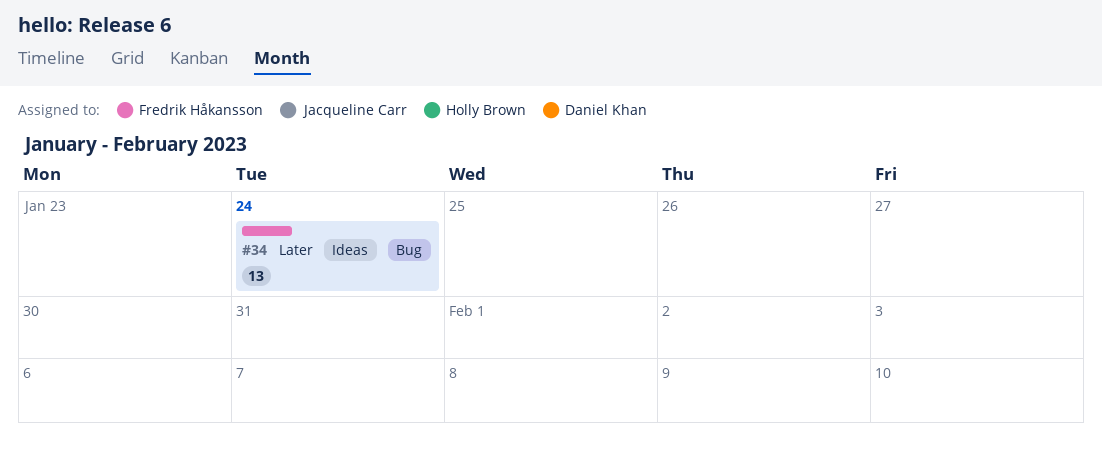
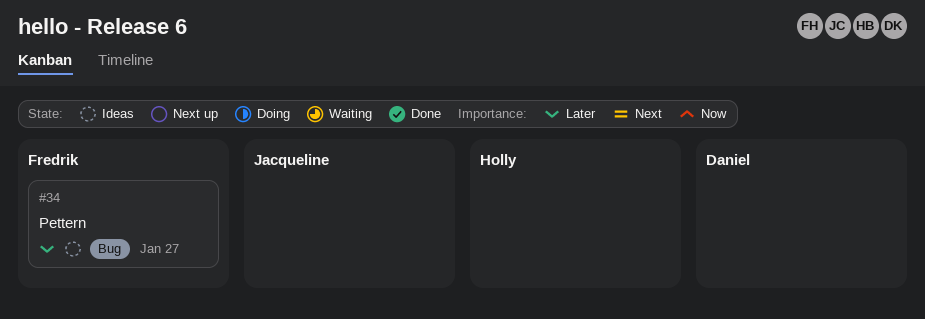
#34, due: Jan 24 -> Jan 27

